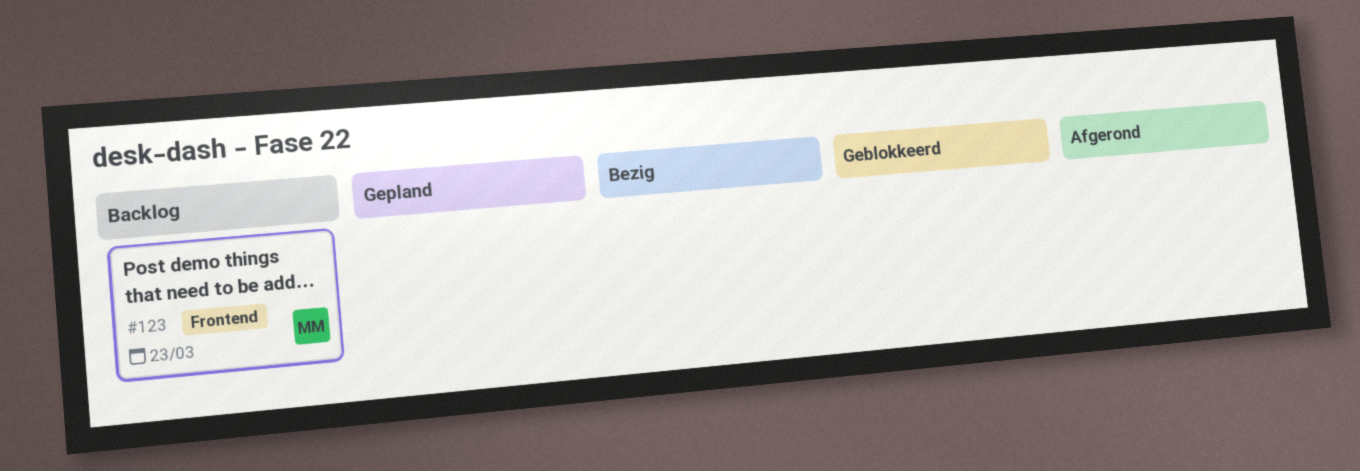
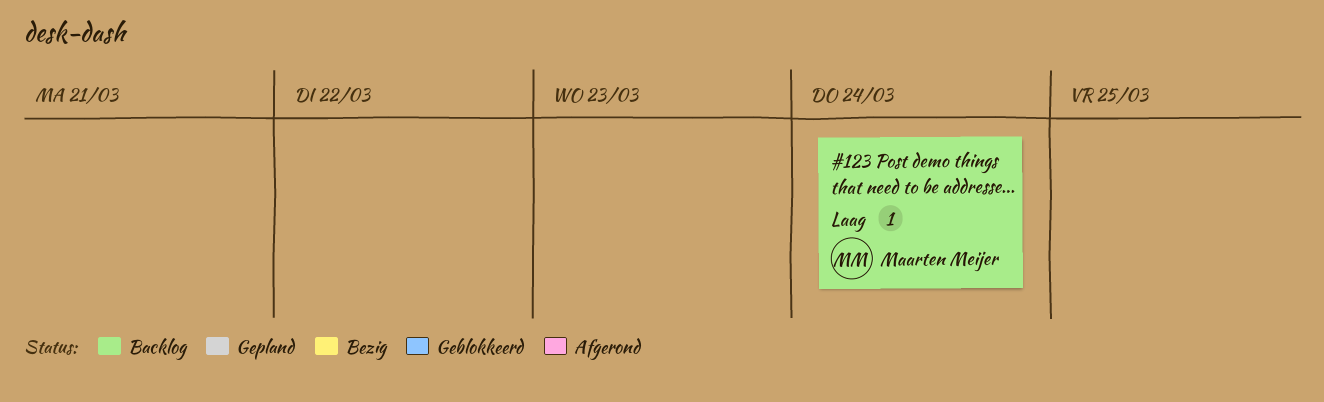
#123, due: Mar 23 -> Mar 24

